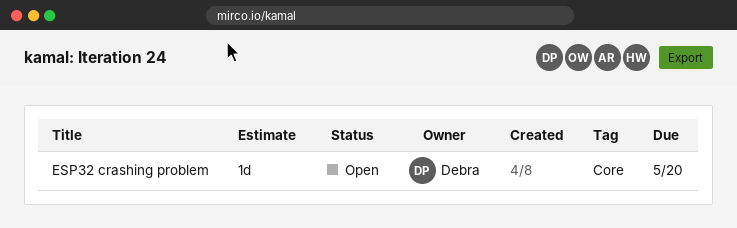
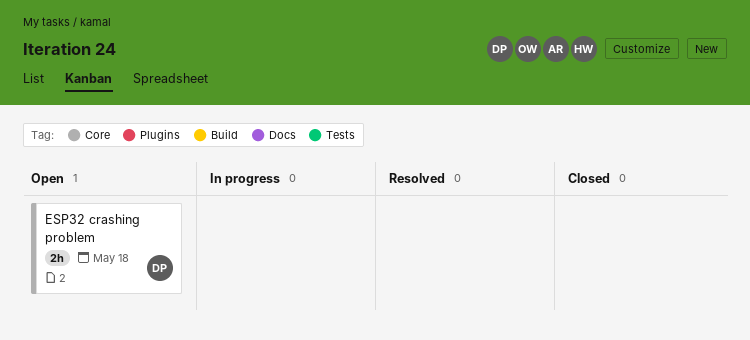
ESP32 crashing problem, estimate: 1d -> 2h
ESP32 crashing problem, due: May 20 -> May 18

